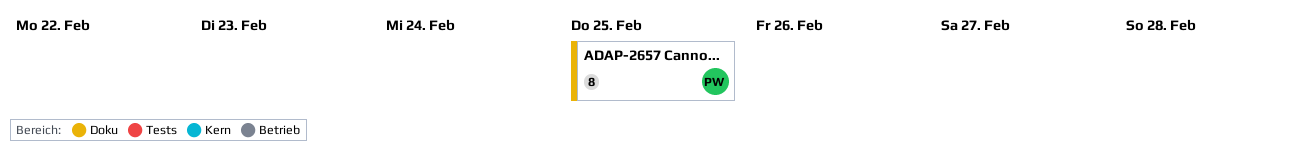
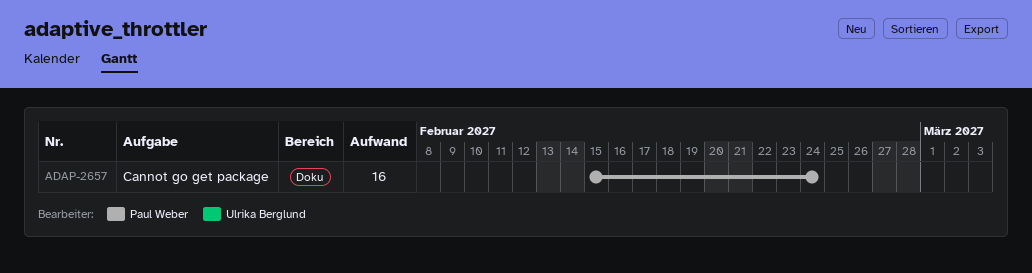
ADAP-2657, estimate: 8 -> 16
ADAP-2657, due: Feb 25 -> Feb 24

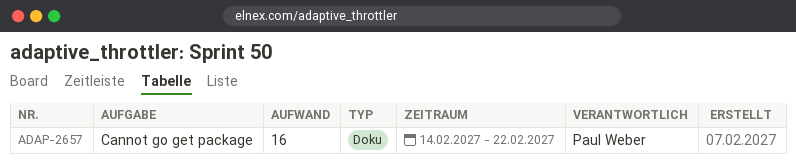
ADAP-2657, start: Feb 15 -> Feb 14
ADAP-2657, due: Feb 24 -> Feb 22

